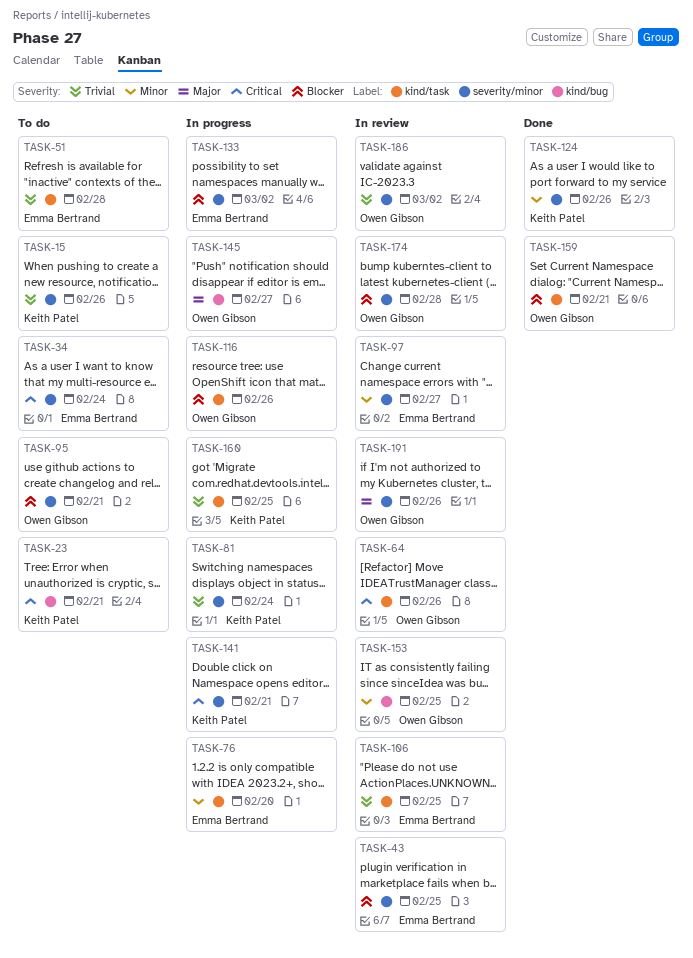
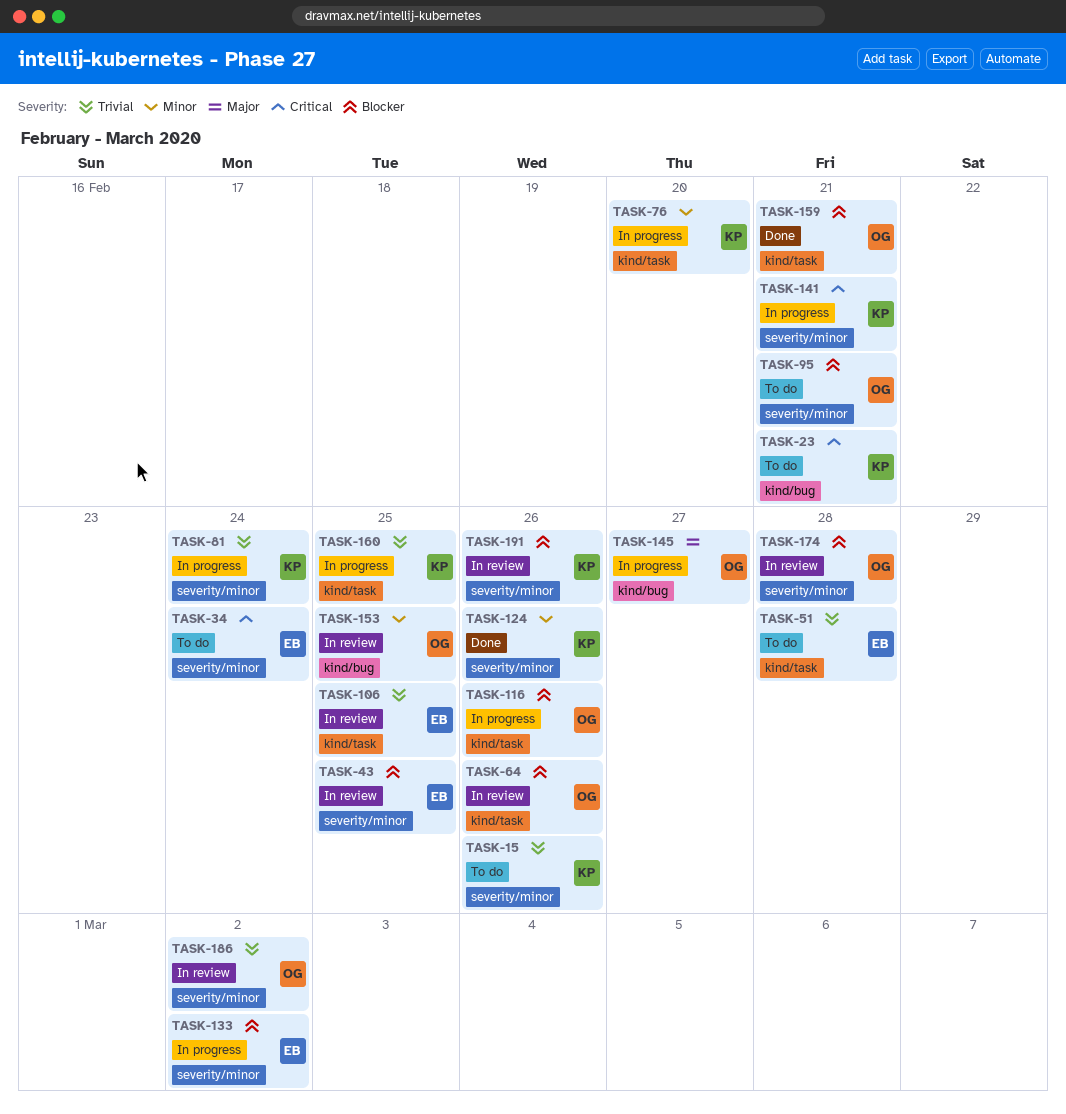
TASK-64, priority: Critical -> Blocker
TASK-76, owner: Emma Bertrand -> Keith Patel
TASK-97: present -> none
TASK-191, owner: Owen Gibson -> Keith Patel
TASK-191, priority: Major -> Blocker

